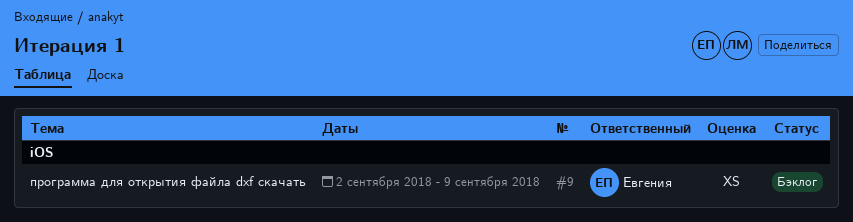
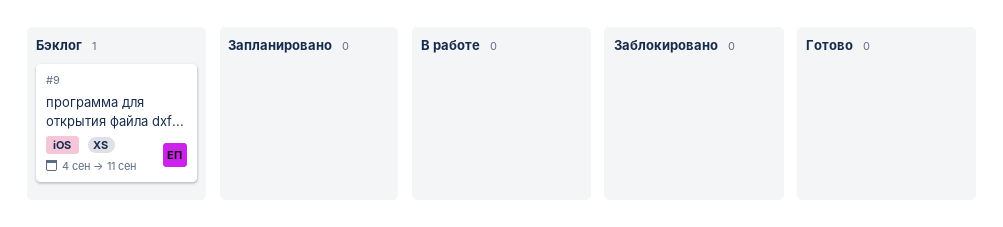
#9, start: Sep 2 -> Sep 4
#9, due: Sep 9 -> Sep 11

